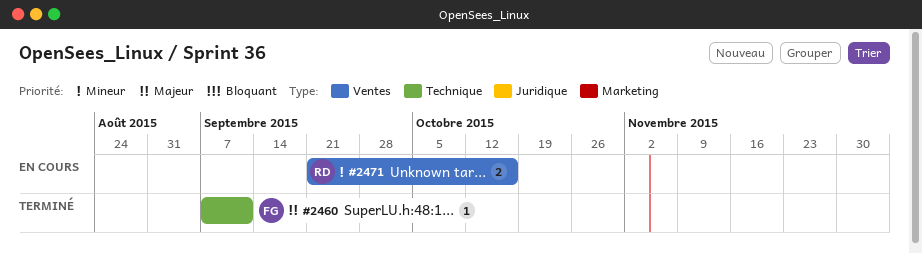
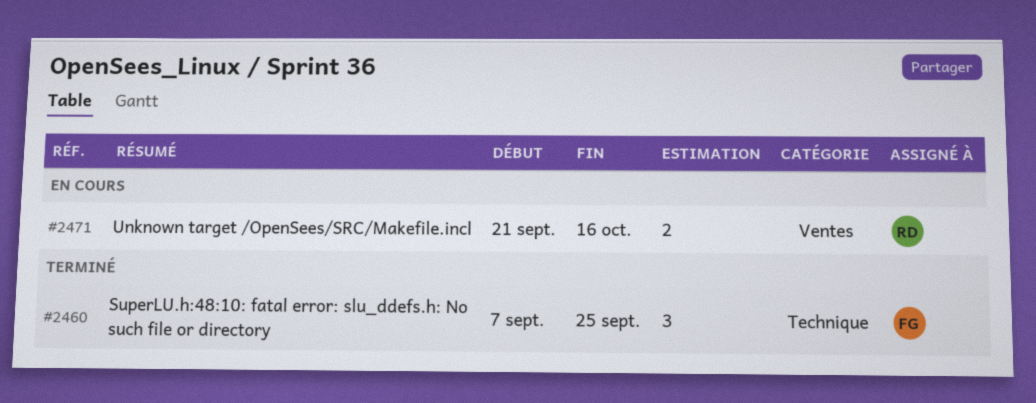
#2460, estimate: 1 -> 3
#2460, due: Sep 11 -> Sep 25

